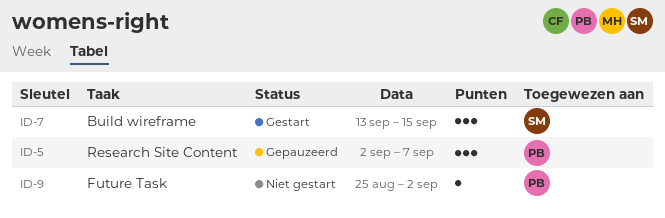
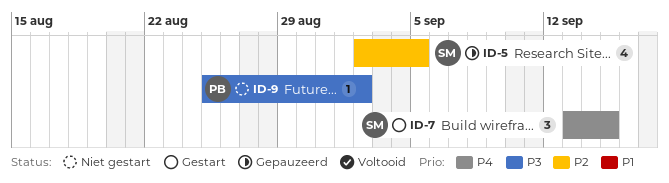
ID-5, owner: PB -> SM
ID-5, estimate: 3 -> 4
ID-5, due: Sep 7 -> Sep 5

